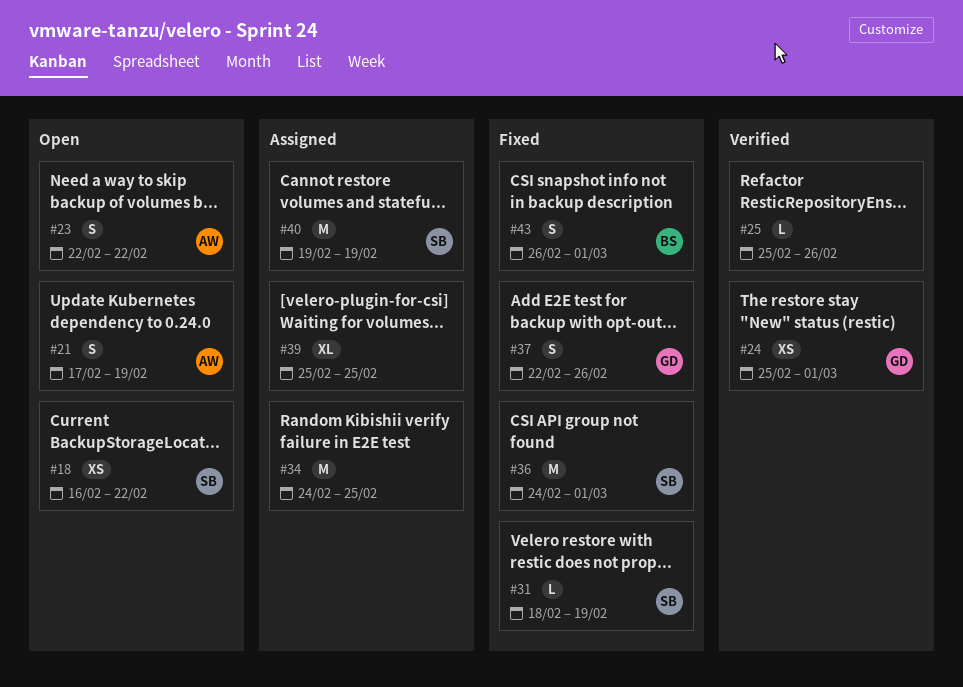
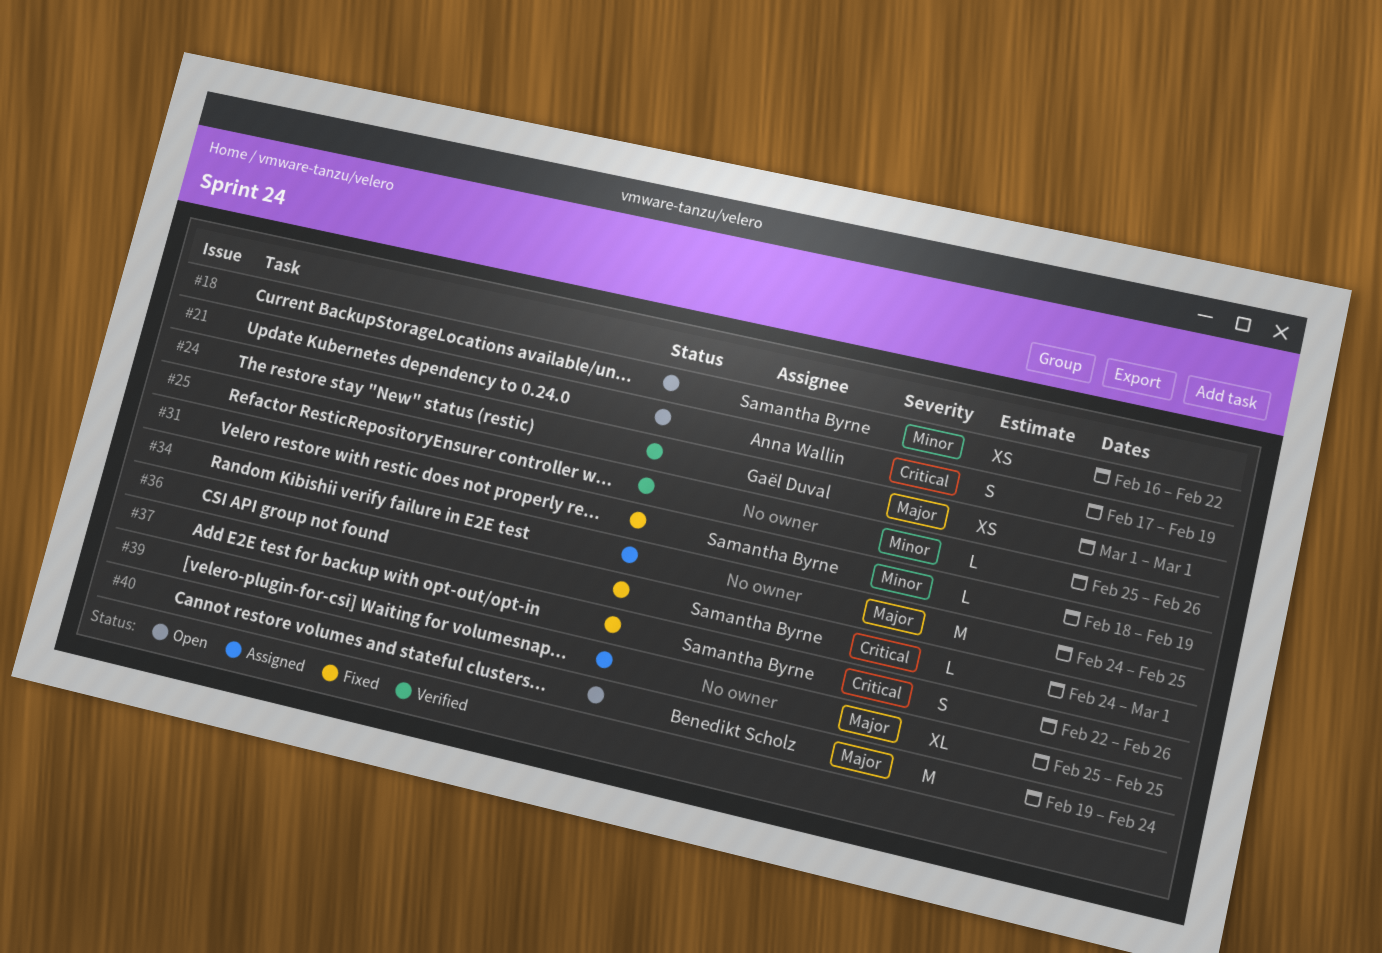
#23: present -> none
#24, start: Feb 25 -> Mar 1
#36, estimate: M -> L
#37, owner: Gaël Duval -> Samantha Byrne
#40, status: Assigned -> Open
#40, owner: Samantha Byrne -> Benedikt Scholz
#40, due: Feb 19 -> Feb 24
#43: present -> none

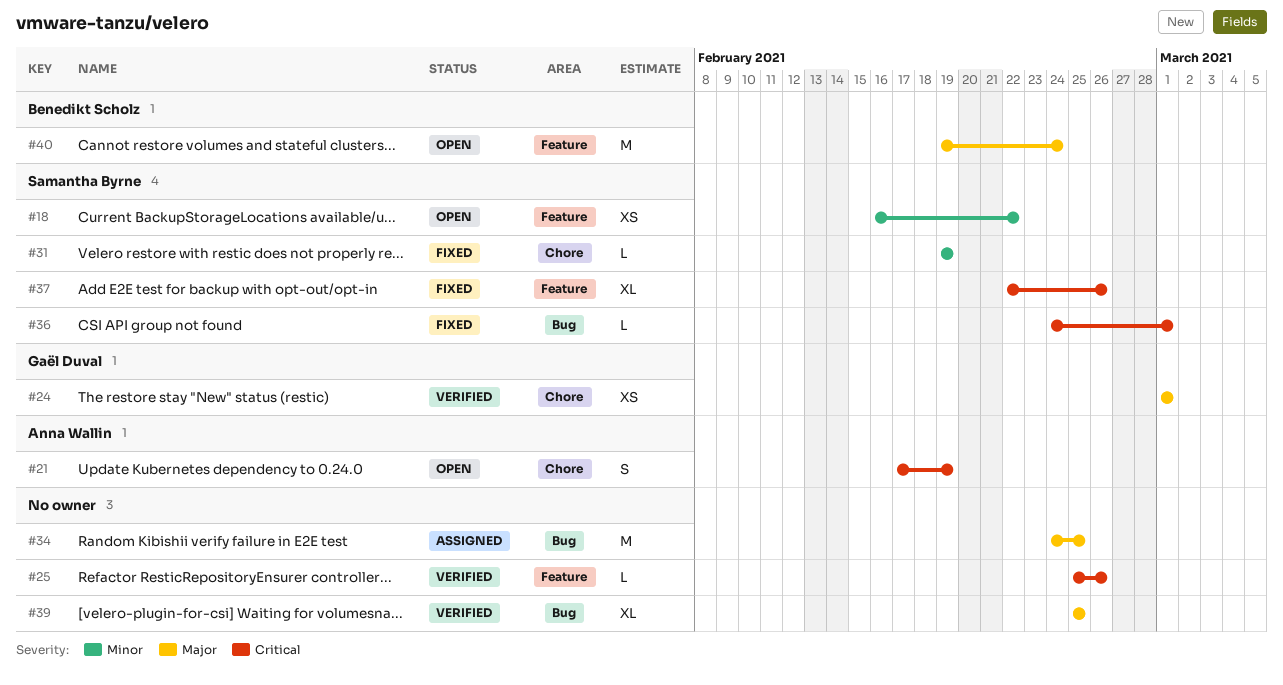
#25, priority: Minor -> Critical
#31, start: Feb 18 -> Feb 19
#37, estimate: S -> XL
#39, status: Assigned -> Verified

